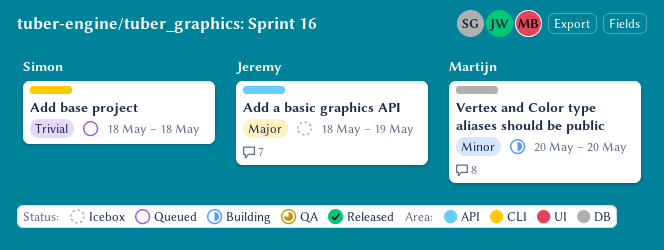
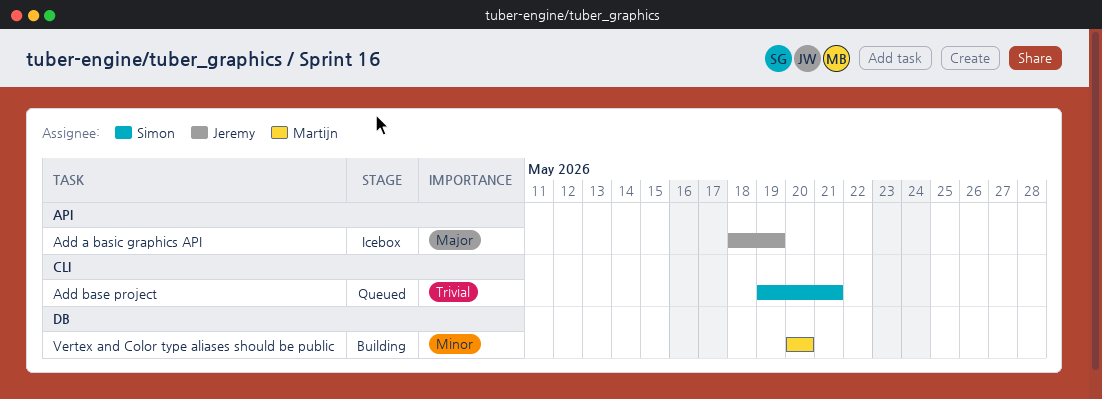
Add base project, start: May 18 -> May 19
Add base project, due: May 18 -> May 21

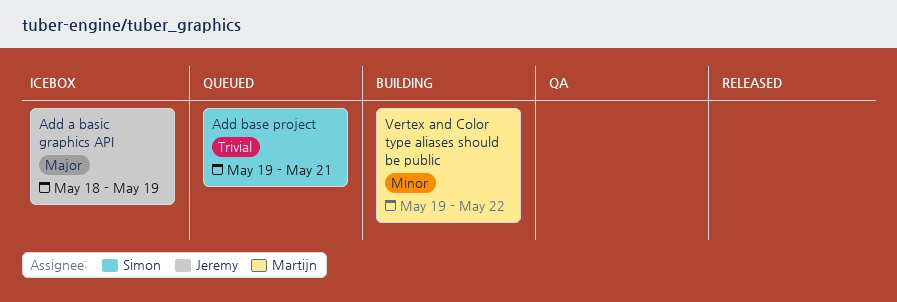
Vertex and Color type aliases should be public, start: May 20 -> May 19
Vertex and Color type aliases should be public, due: May 20 -> May 22

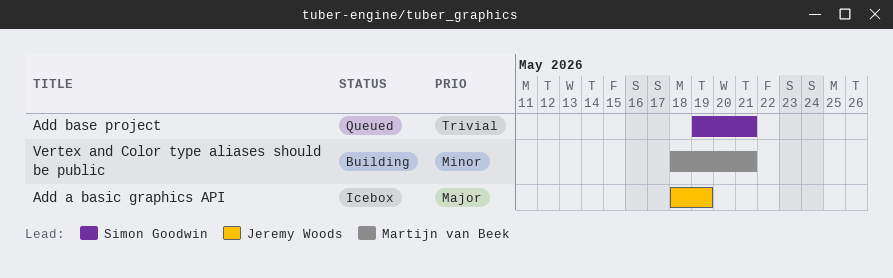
Vertex and Color type aliases should be public, start: May 19 -> May 18
Vertex and Color type aliases should be public, due: May 22 -> May 21

